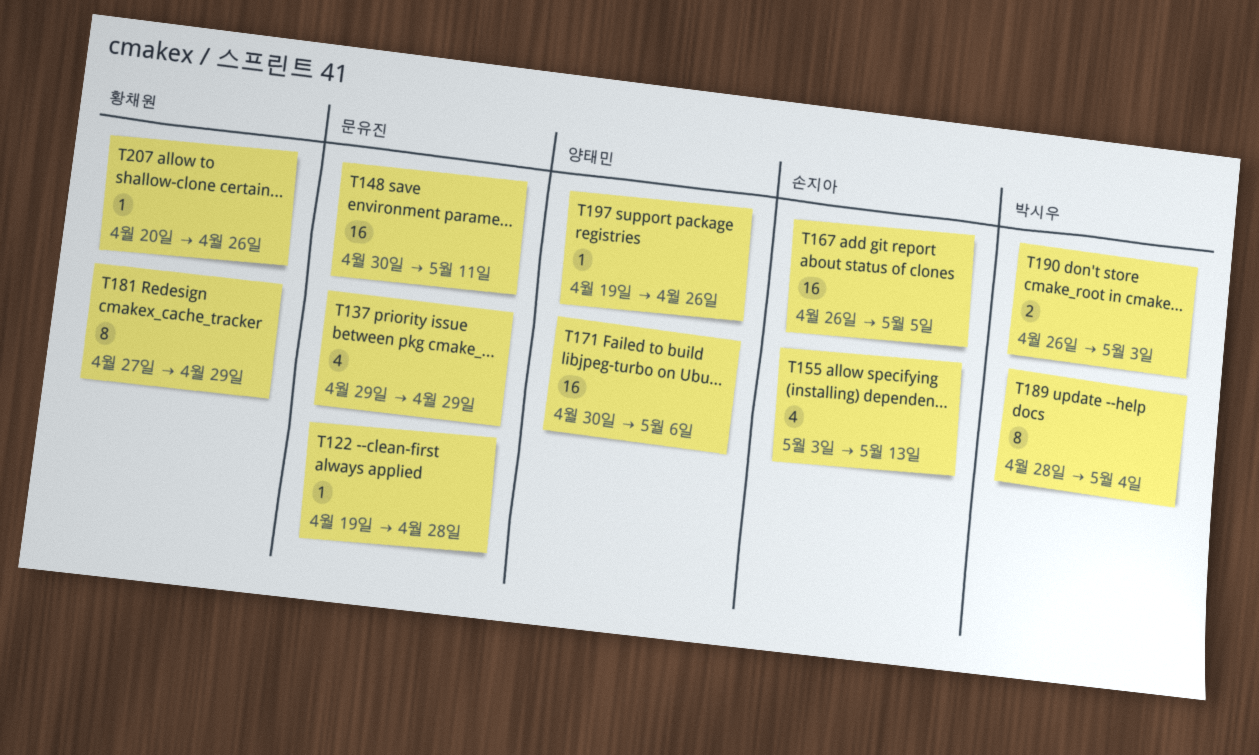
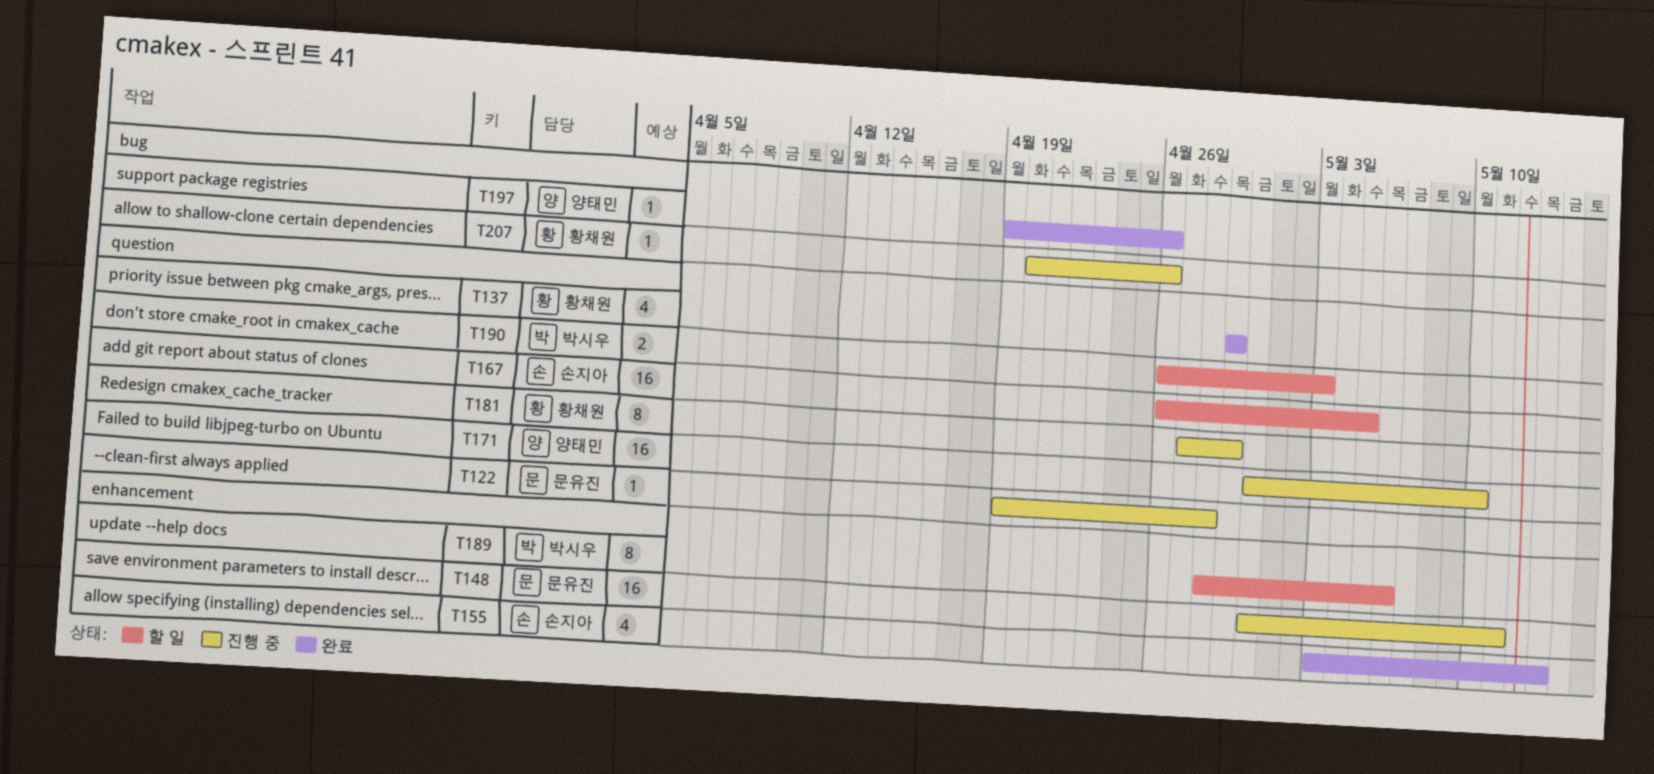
T137, owner: 문유진 -> 황채원
T171, due: May 6 -> May 10
T189, due: May 4 -> May 6

